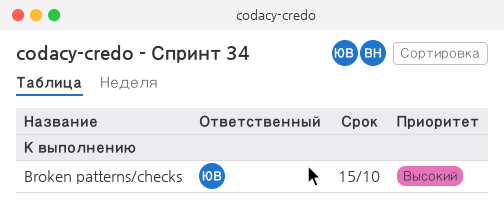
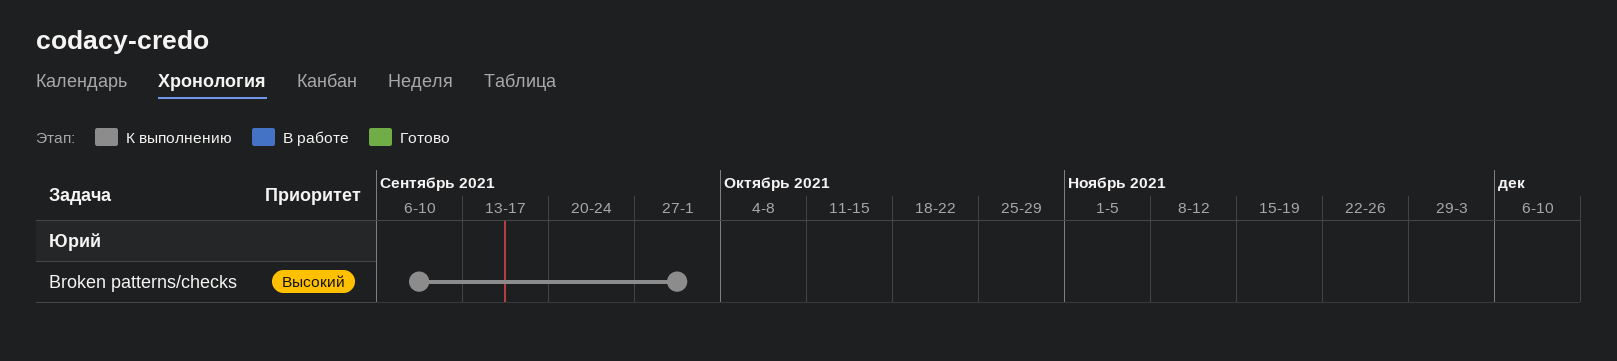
Broken patterns/checks, due: Oct 15 -> Oct 1

